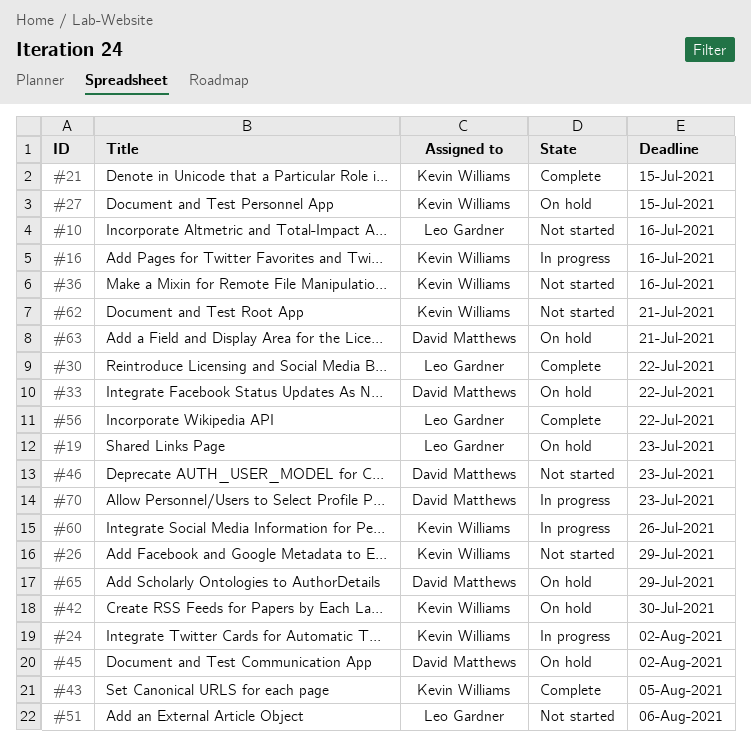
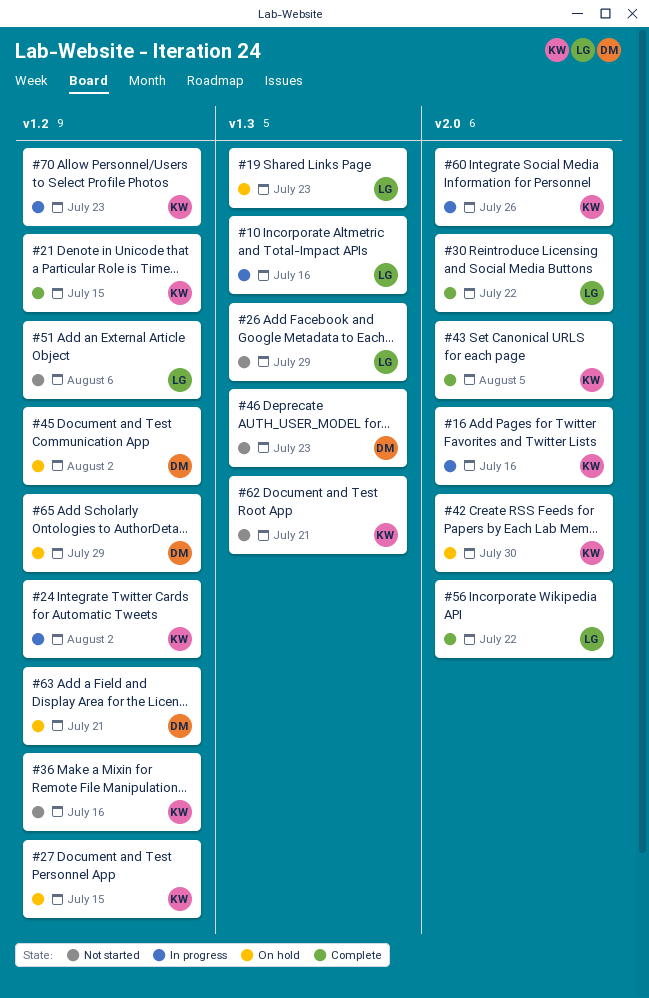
#10, status: Not started -> In progress
#26, owner: Kevin Williams -> Leo Gardner
#33: present -> none
#70, owner: David Matthews -> Kevin Williams

